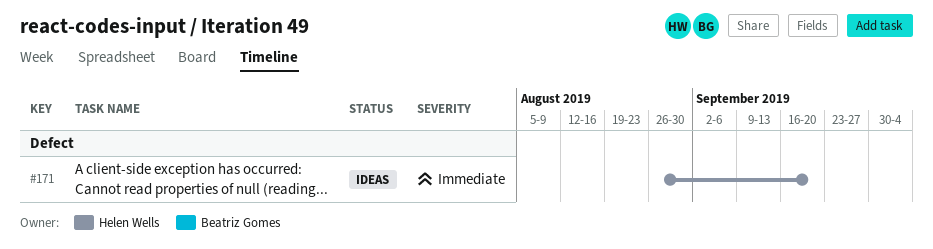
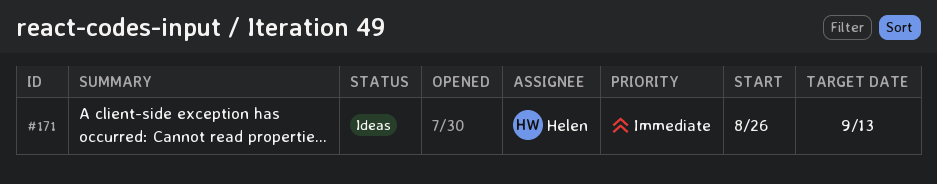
#171, due: Sep 20 -> Sep 13

